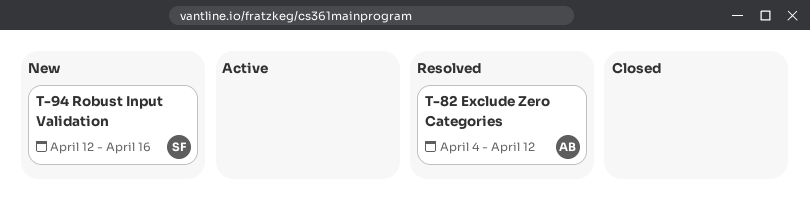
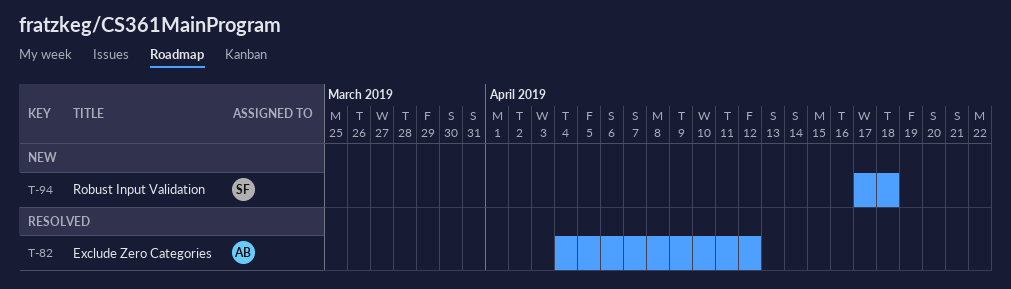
T-94, start: Apr 12 -> Apr 17
T-94, due: Apr 16 -> Apr 18

